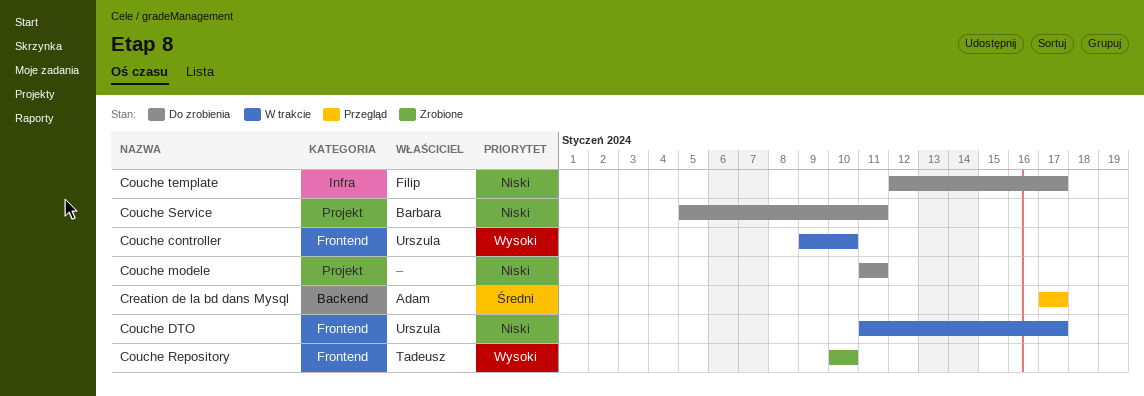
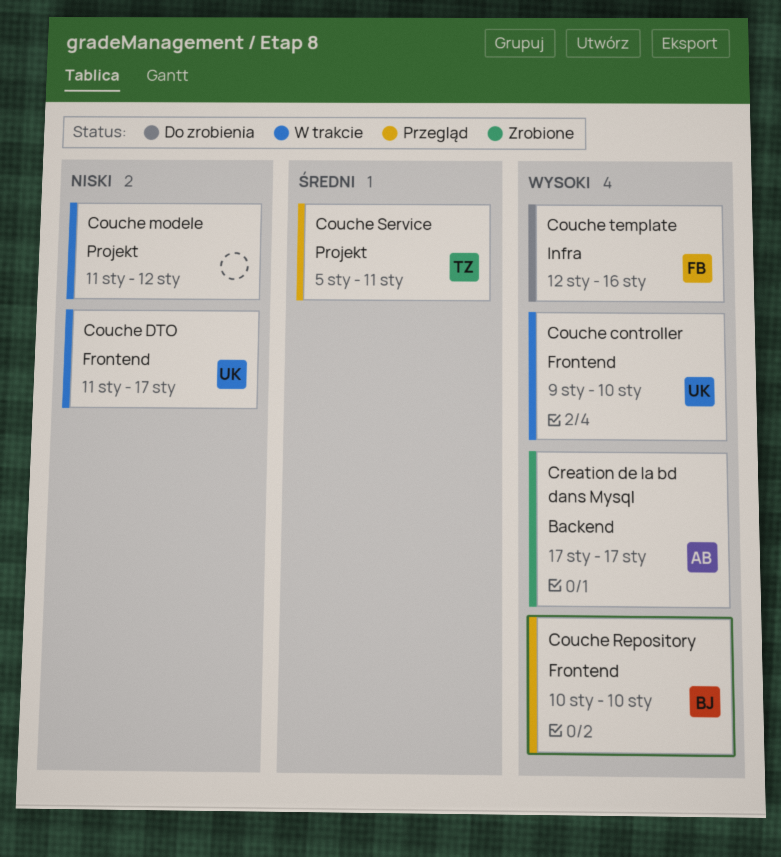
Couche modele, status: Do zrobienia -> W trakcie
Couche modele, due: Jan 11 -> Jan 12
Couche Repository, status: Zrobione -> Przegląd
Couche Repository, owner: Tadeusz -> Barbara
Couche Service, status: Do zrobienia -> Przegląd
Couche Service, owner: Barbara -> Tadeusz
Couche Service, priority: Niski -> Średni
Couche template, priority: Niski -> Wysoki
Couche template, due: Jan 17 -> Jan 16
Creation de la bd dans Mysql, status: Przegląd -> Zrobione
Creation de la bd dans Mysql, priority: Średni -> Wysoki

